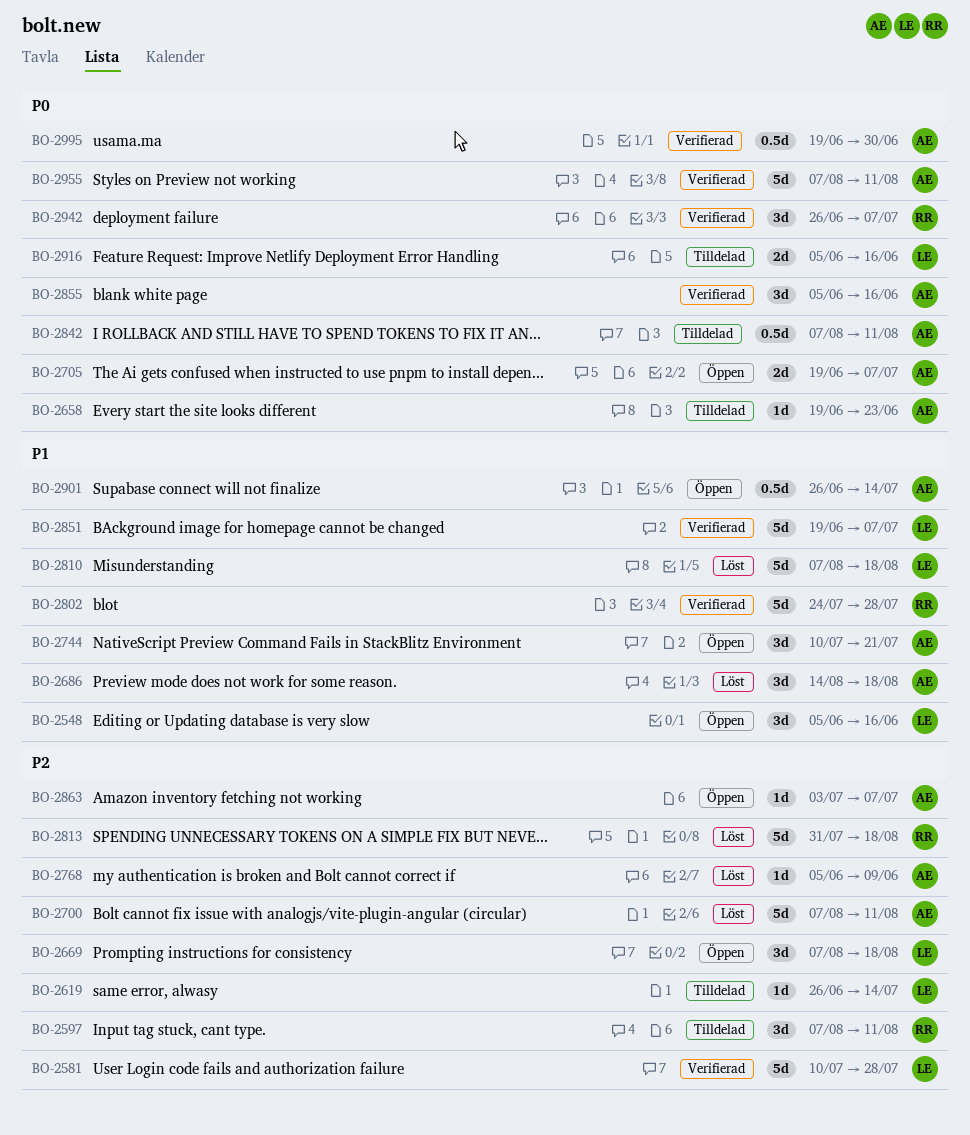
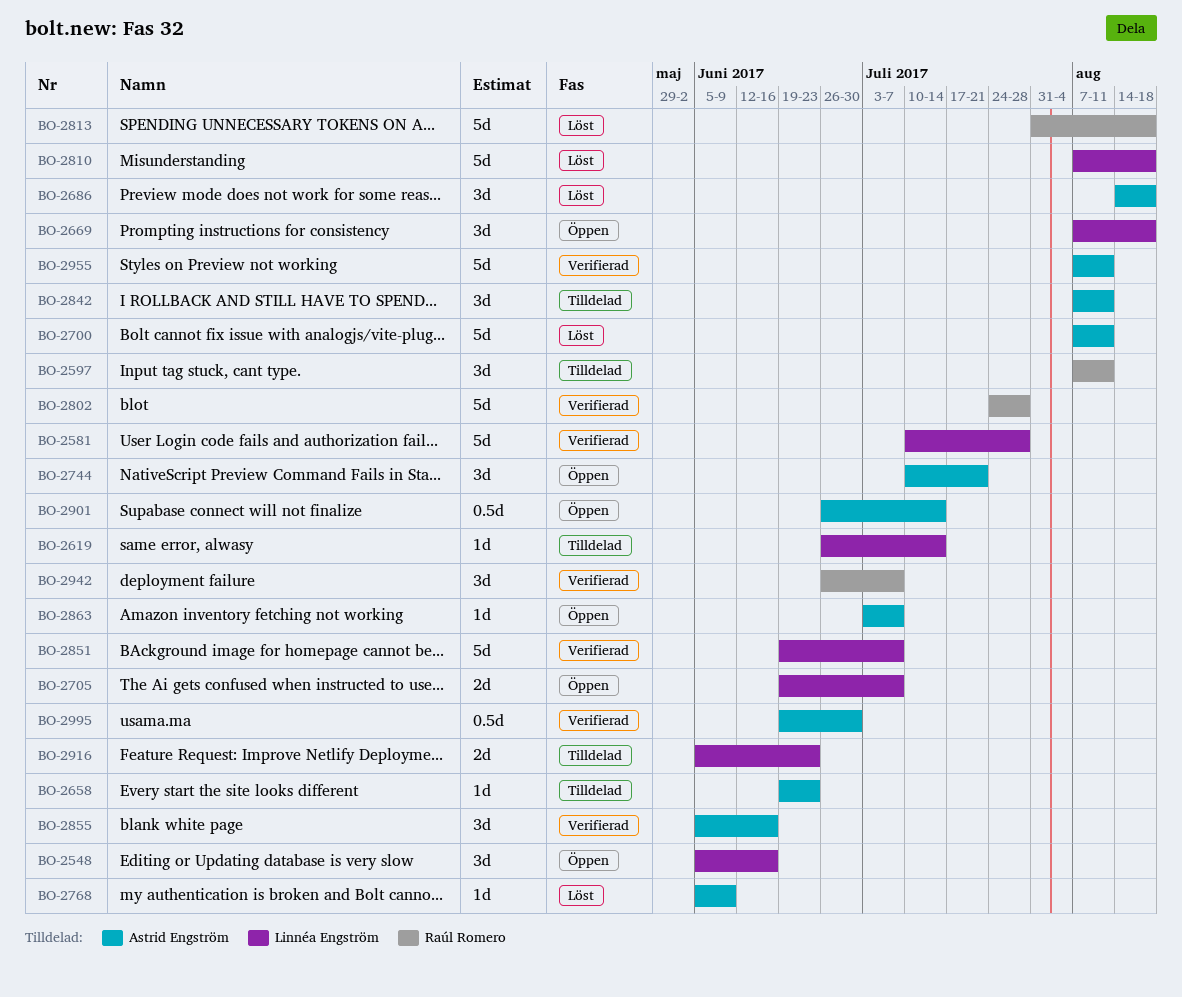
BO-2705, owner: Astrid Engström -> Linnéa Engström
BO-2842, estimate: 0.5d -> 3d
BO-2916, due: Jun 16 -> Jun 23

